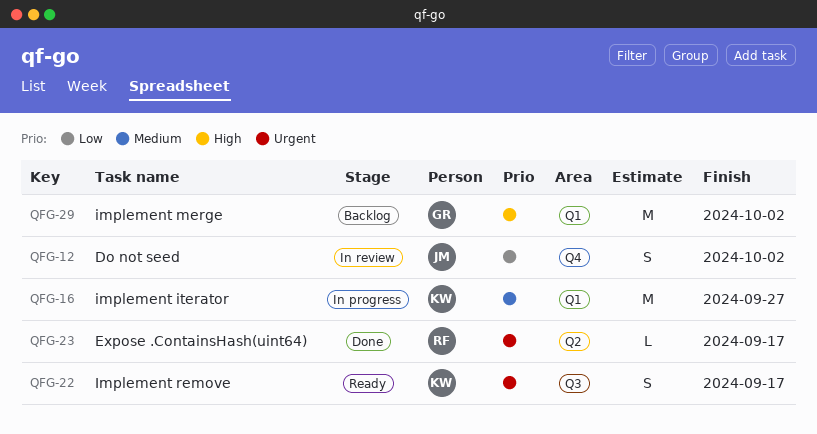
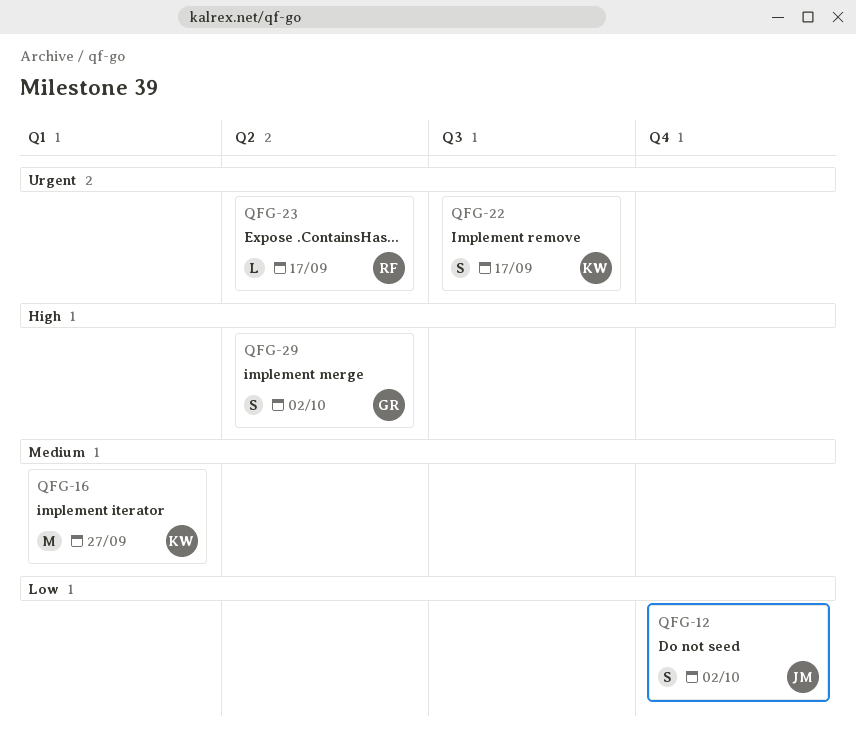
QFG-29, label: Q1 -> Q2
QFG-29, estimate: M -> S

